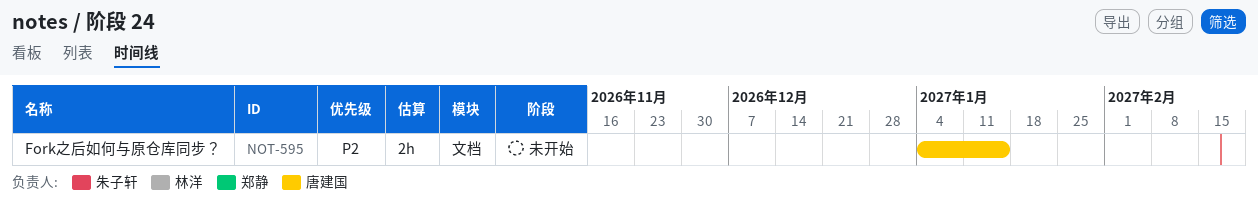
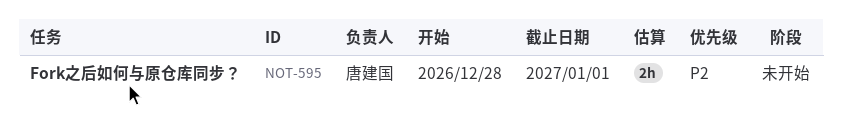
NOT-595, start: Jan 4 -> Dec 28
NOT-595, due: Jan 15 -> Jan 1

